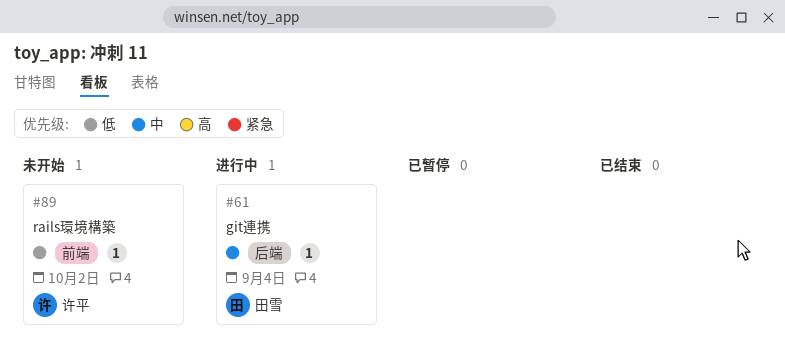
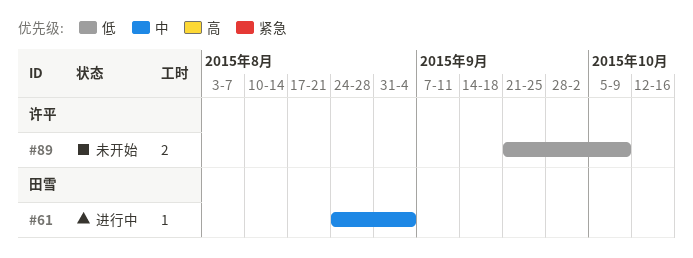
#89, estimate: 1 -> 2
#89, due: Oct 2 -> Oct 9

